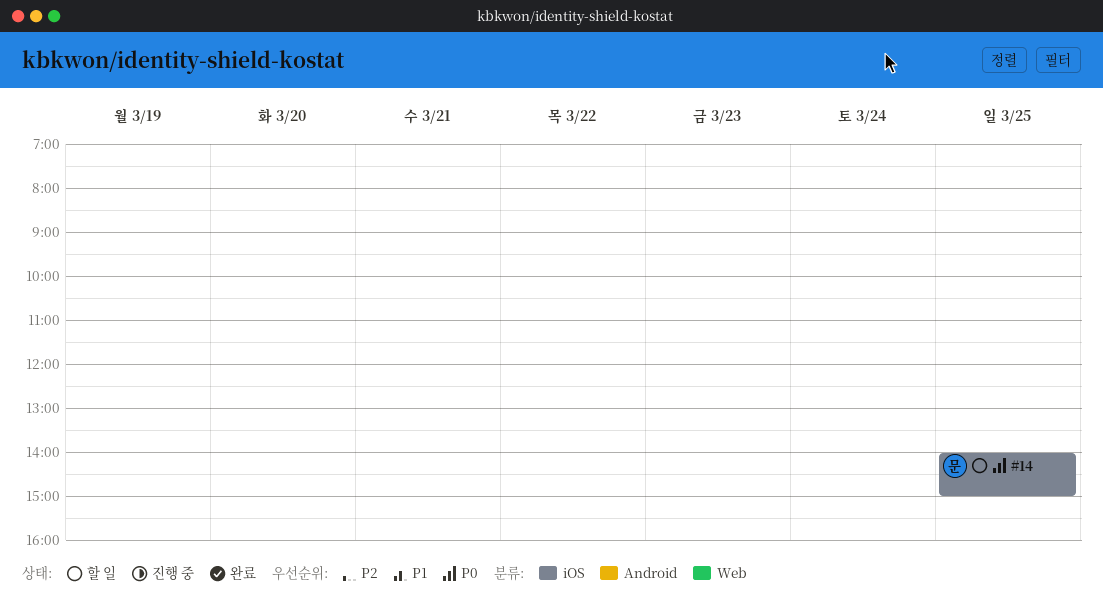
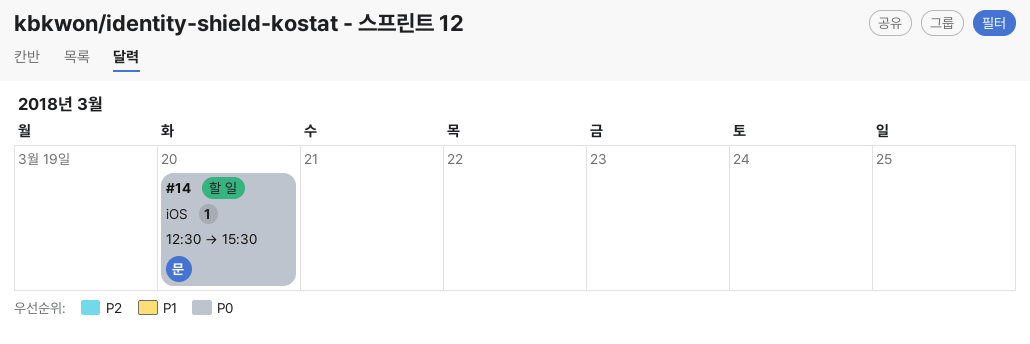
#14, day: Mar 25 -> Mar 20
#14, begins: 14:00 -> 12:30
#14, ends: 15:00 -> 15:30

